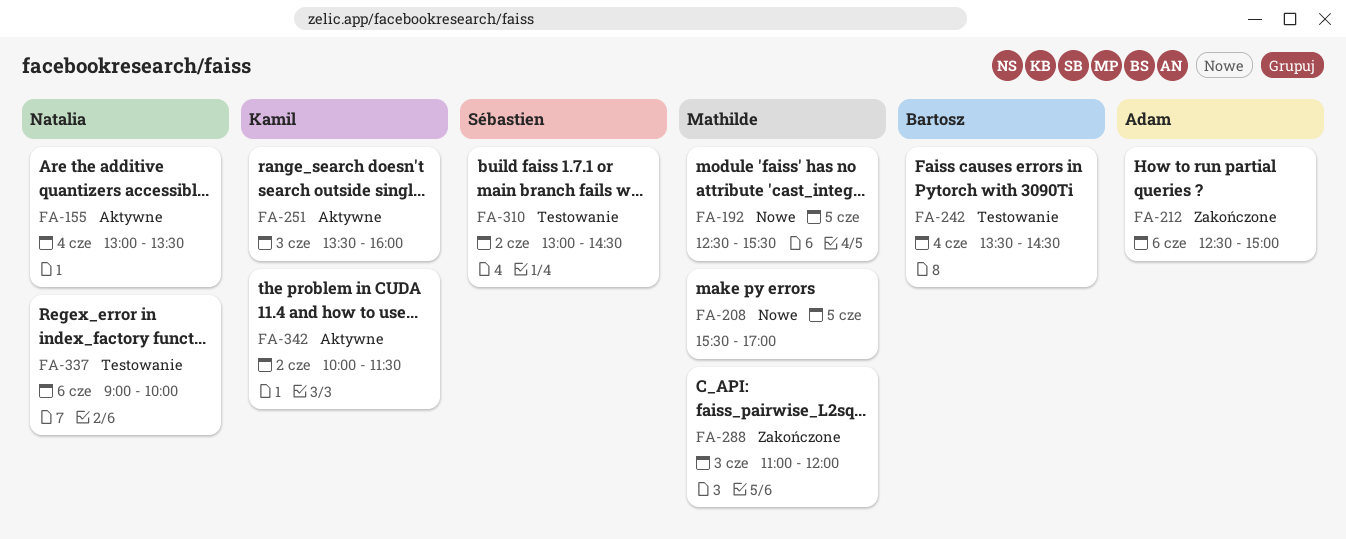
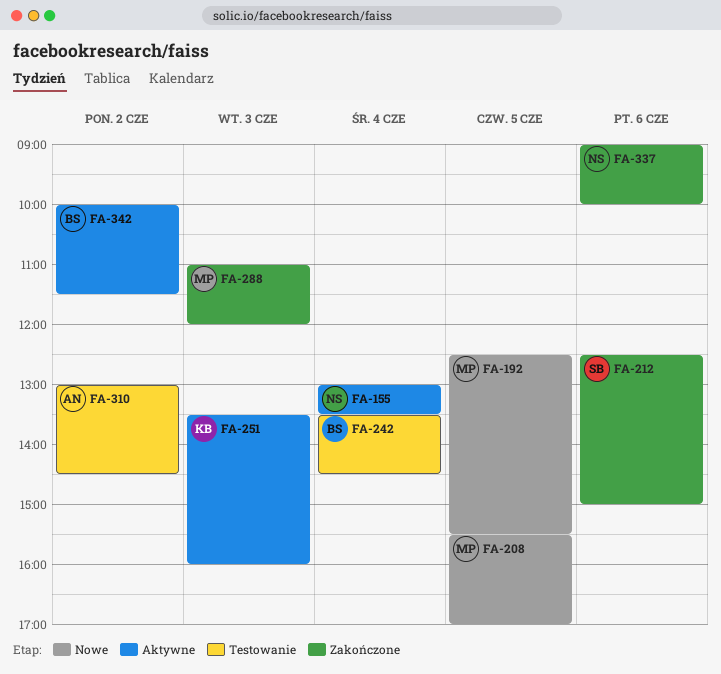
FA-212, owner: Adam -> Sébastien
FA-310, owner: Sébastien -> Adam
FA-337, status: Testowanie -> Zakończone
FA-342, owner: Kamil -> Bartosz

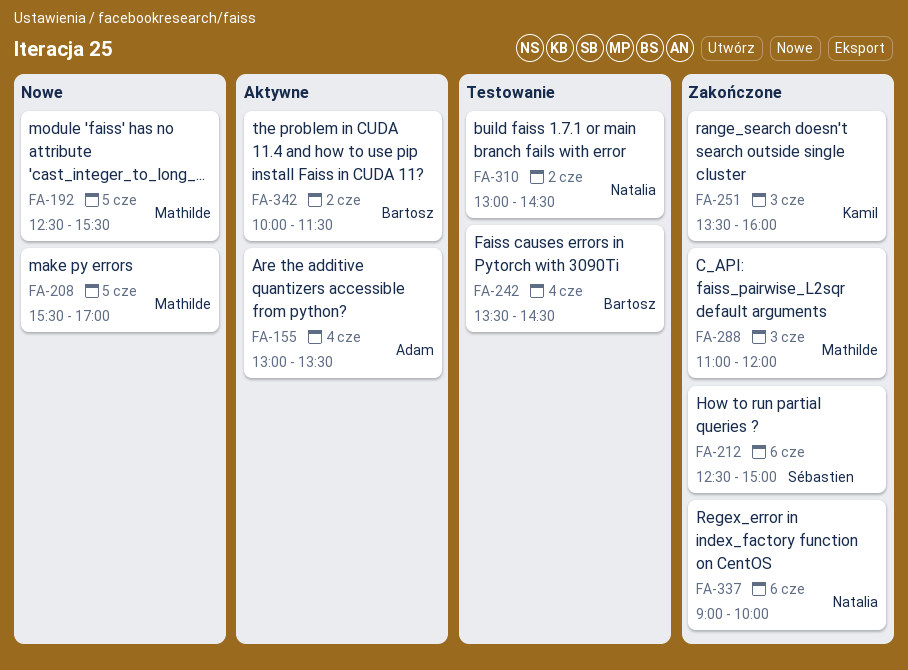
FA-155, owner: Natalia -> Adam
FA-251, status: Aktywne -> Zakończone
FA-310, owner: Adam -> Natalia

